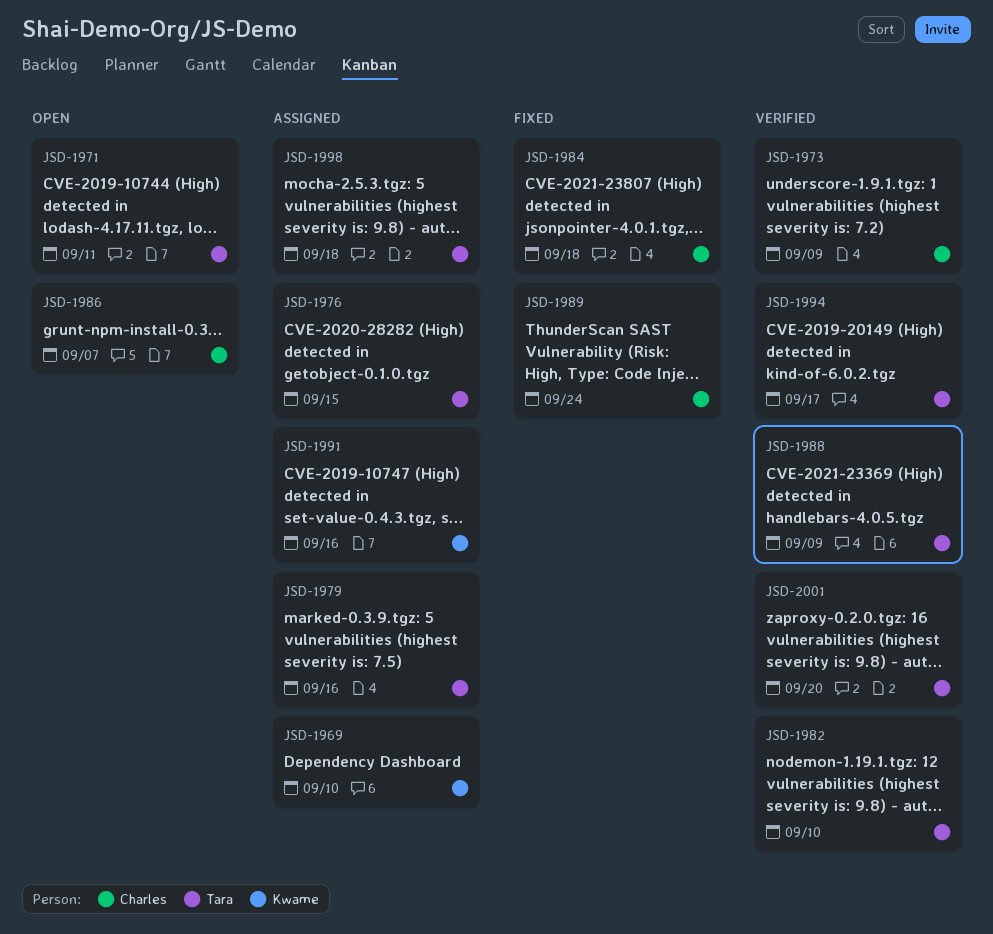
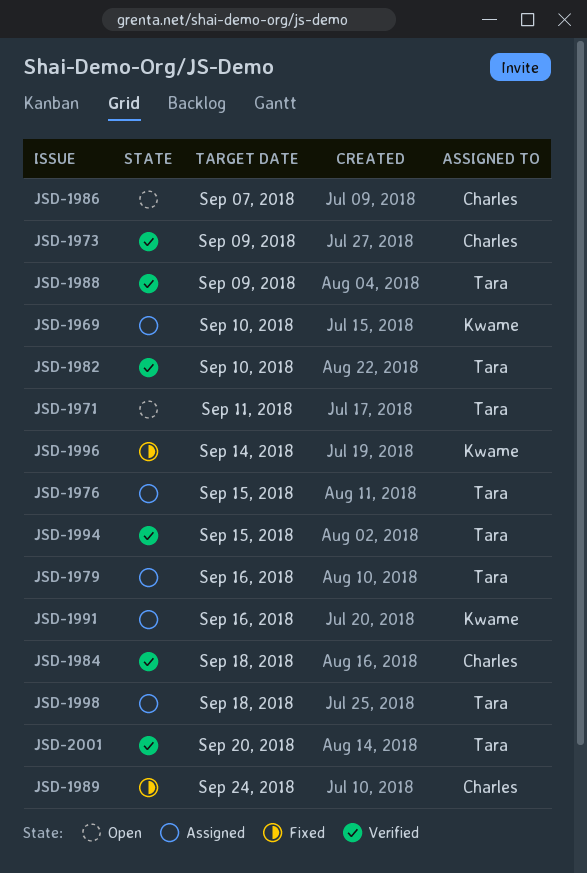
JSD-1984, status: Fixed -> Verified
JSD-1994, due: Sep 17 -> Sep 15
JSD-1996: none -> present

